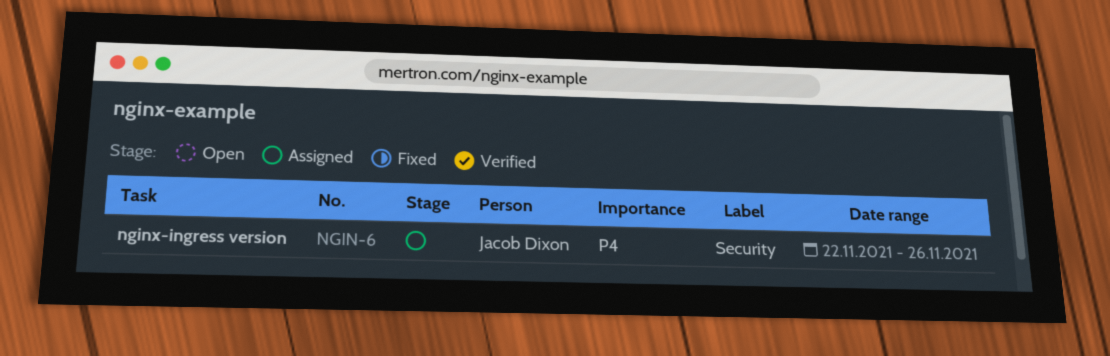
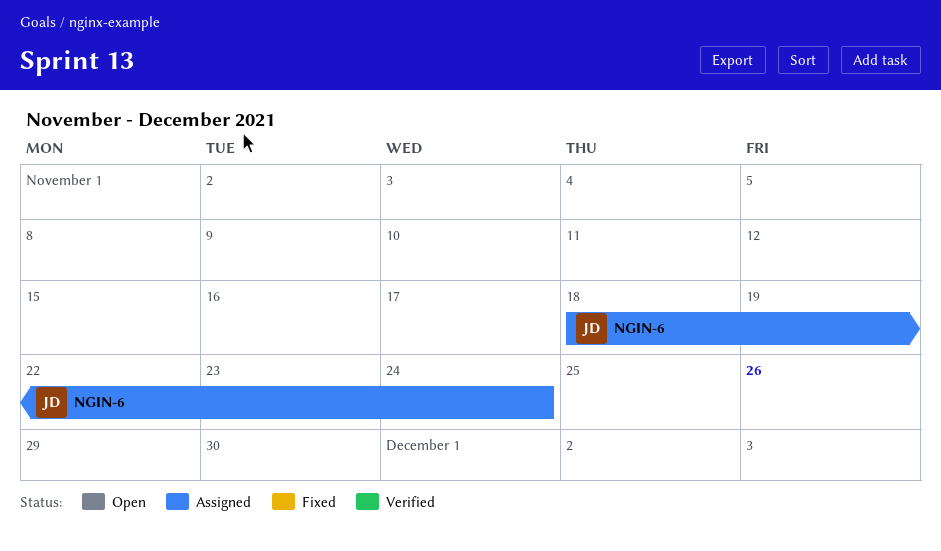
NGIN-6, start: Nov 22 -> Nov 18
NGIN-6, due: Nov 26 -> Nov 24

